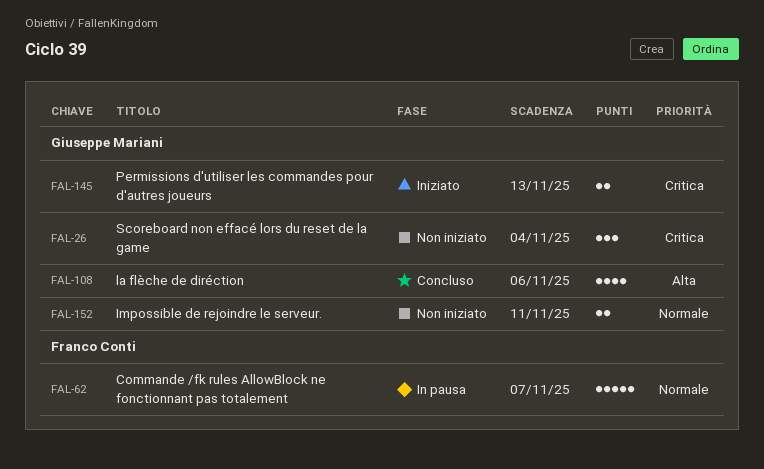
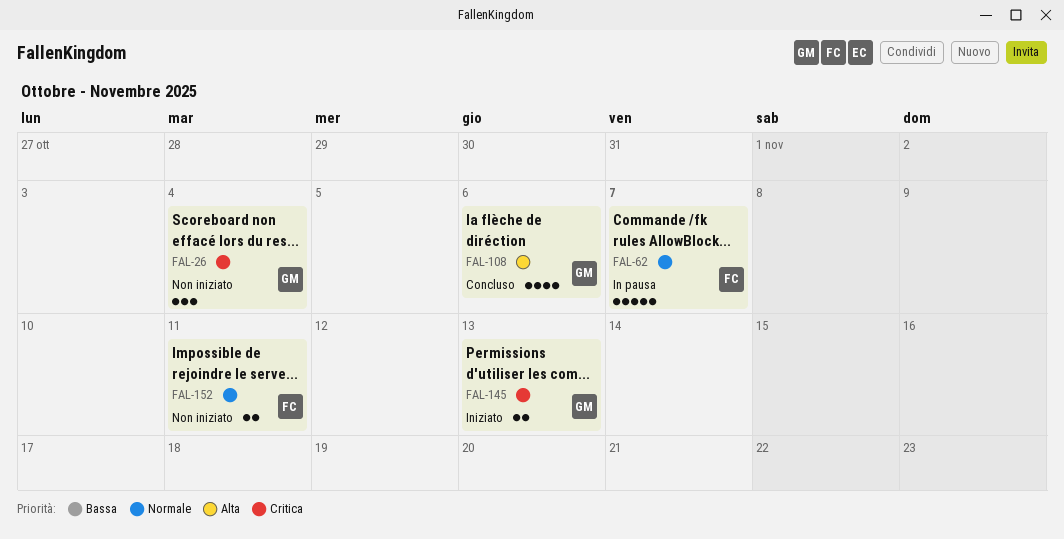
FAL-152, owner: Giuseppe Mariani -> Franco Conti

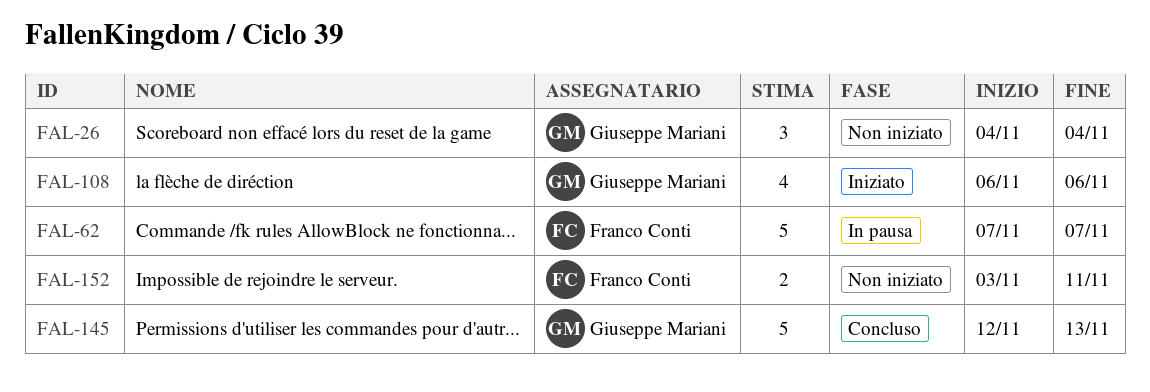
FAL-108, status: Concluso -> Iniziato
FAL-145, status: Iniziato -> Concluso
FAL-145, estimate: 2 -> 5

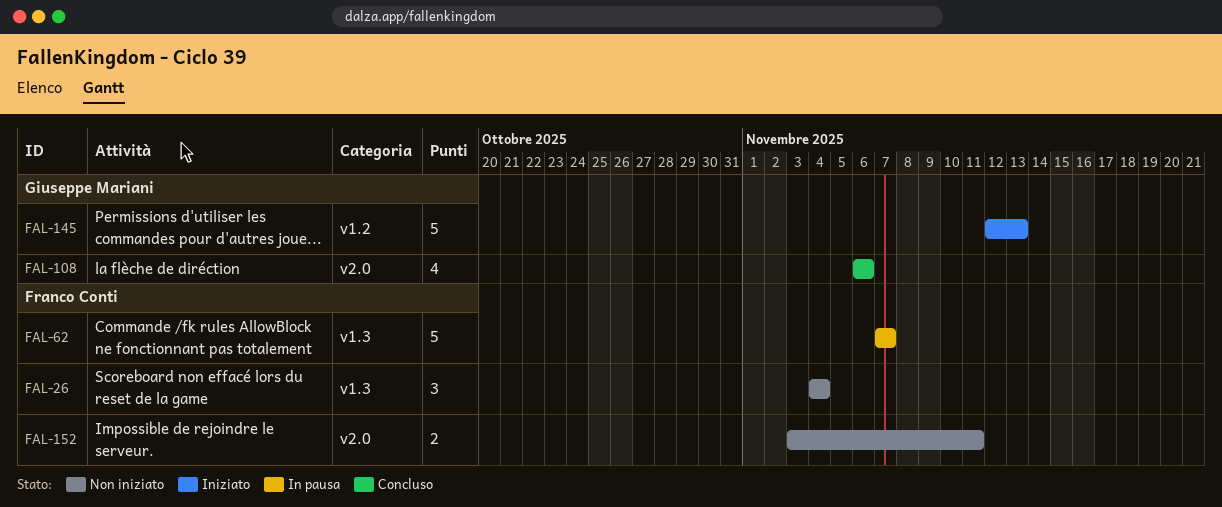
FAL-26, owner: Giuseppe Mariani -> Franco Conti
FAL-108, status: Iniziato -> Concluso
FAL-145, status: Concluso -> Iniziato

